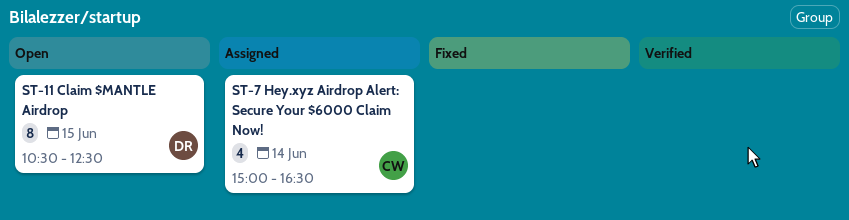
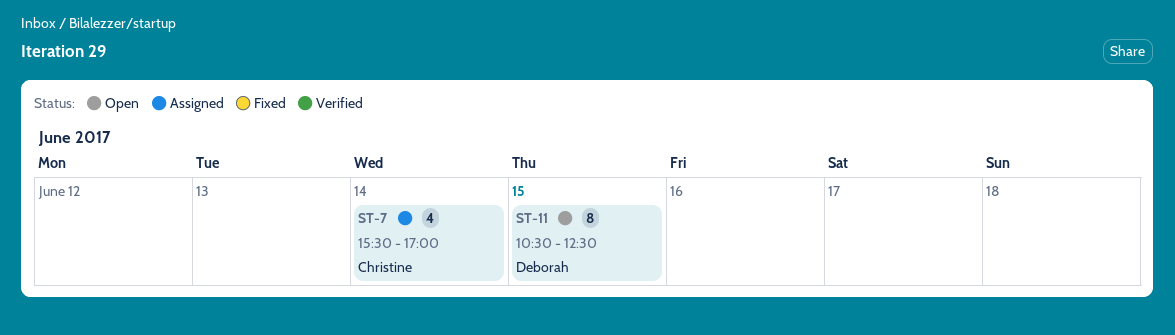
ST-7, begins: 15:00 -> 15:30
ST-7, ends: 16:30 -> 17:00

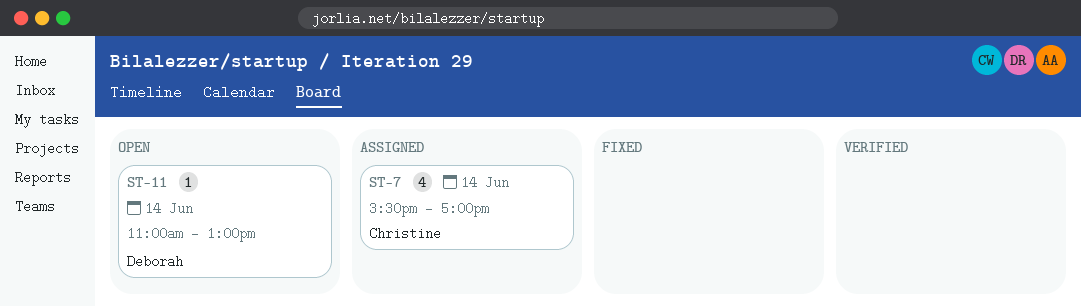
ST-11, estimate: 8 -> 1
ST-11, day: Jun 15 -> Jun 14
ST-11, begins: 10:30 -> 11:00
ST-11, ends: 12:30 -> 13:00

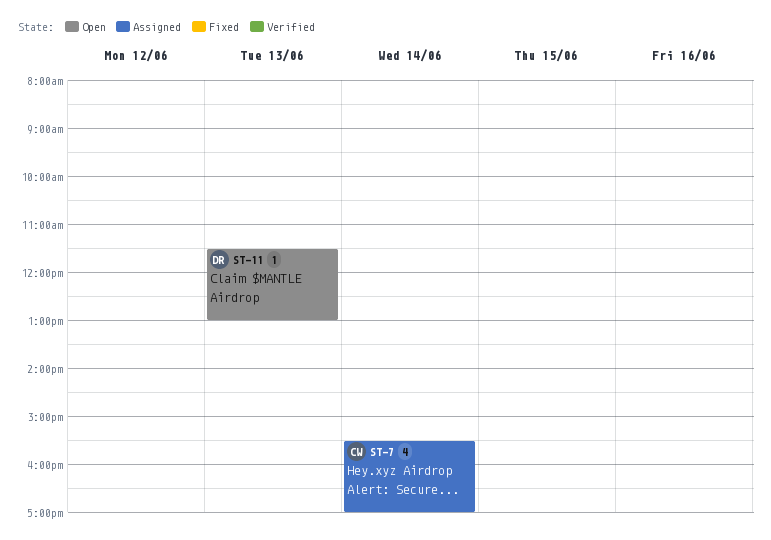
ST-11, day: Jun 14 -> Jun 13
ST-11, begins: 11:00 -> 11:30

